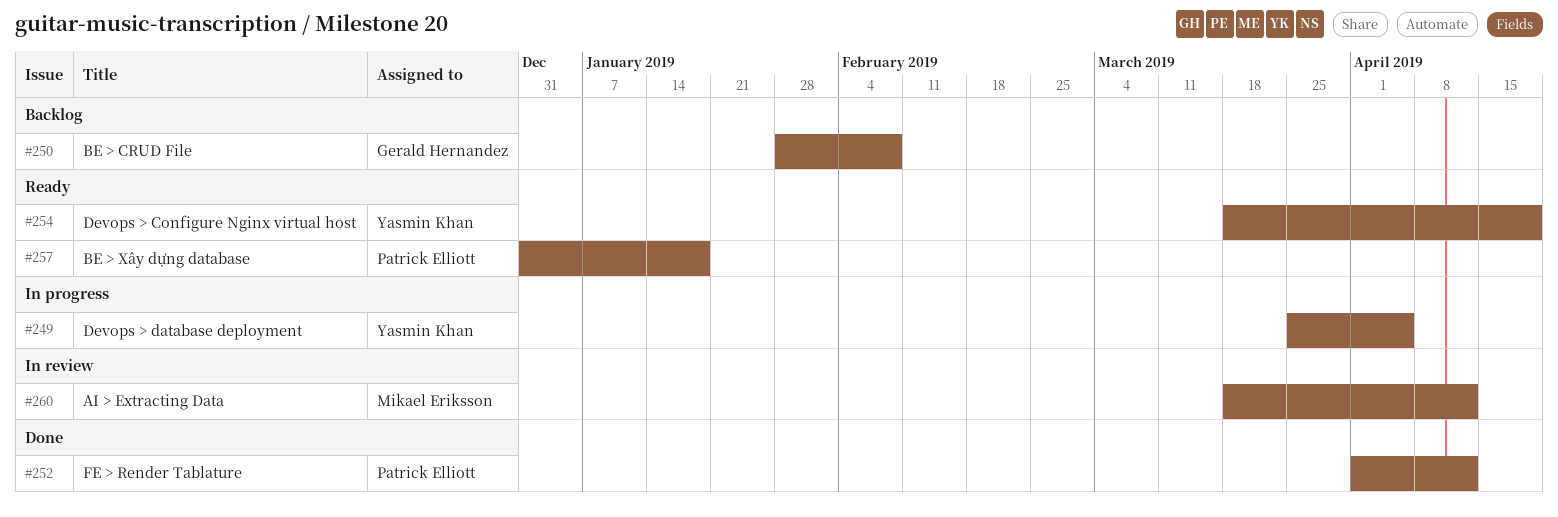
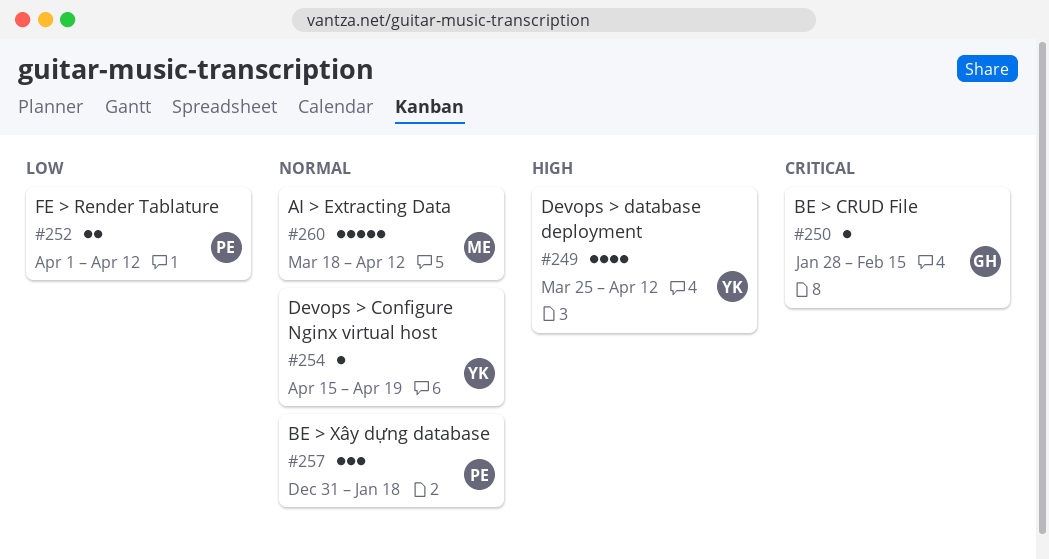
#249, due: Apr 5 -> Apr 12
#250, due: Feb 8 -> Feb 15
#254, start: Mar 18 -> Apr 15

